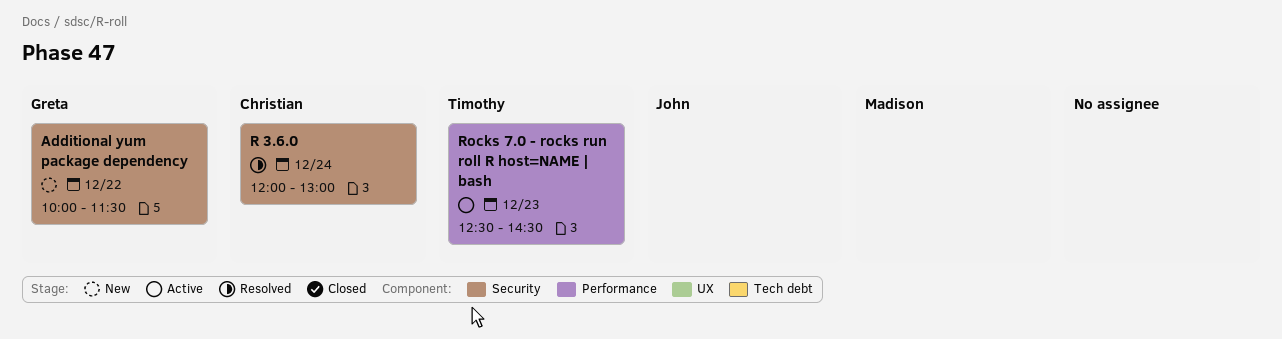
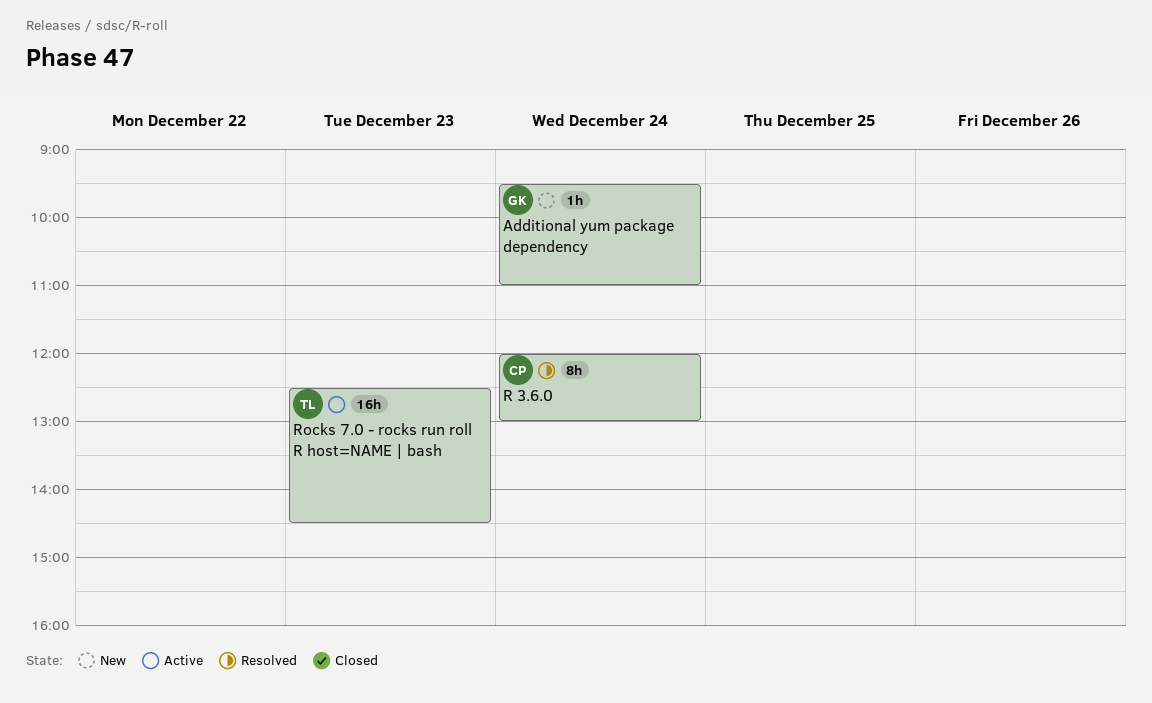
Additional yum package dependency, day: Dec 22 -> Dec 24
Additional yum package dependency, begins: 10:00 -> 09:30
Additional yum package dependency, ends: 11:30 -> 11:00

